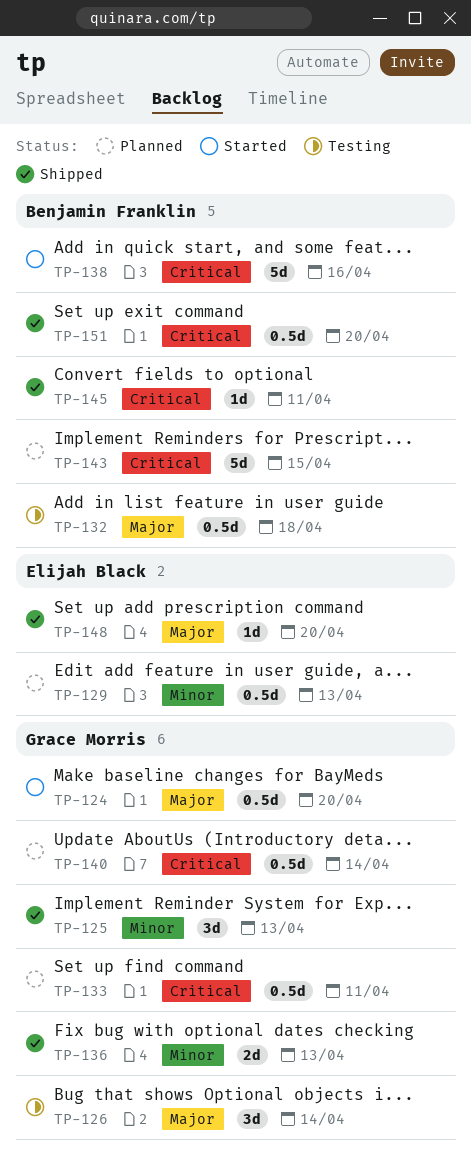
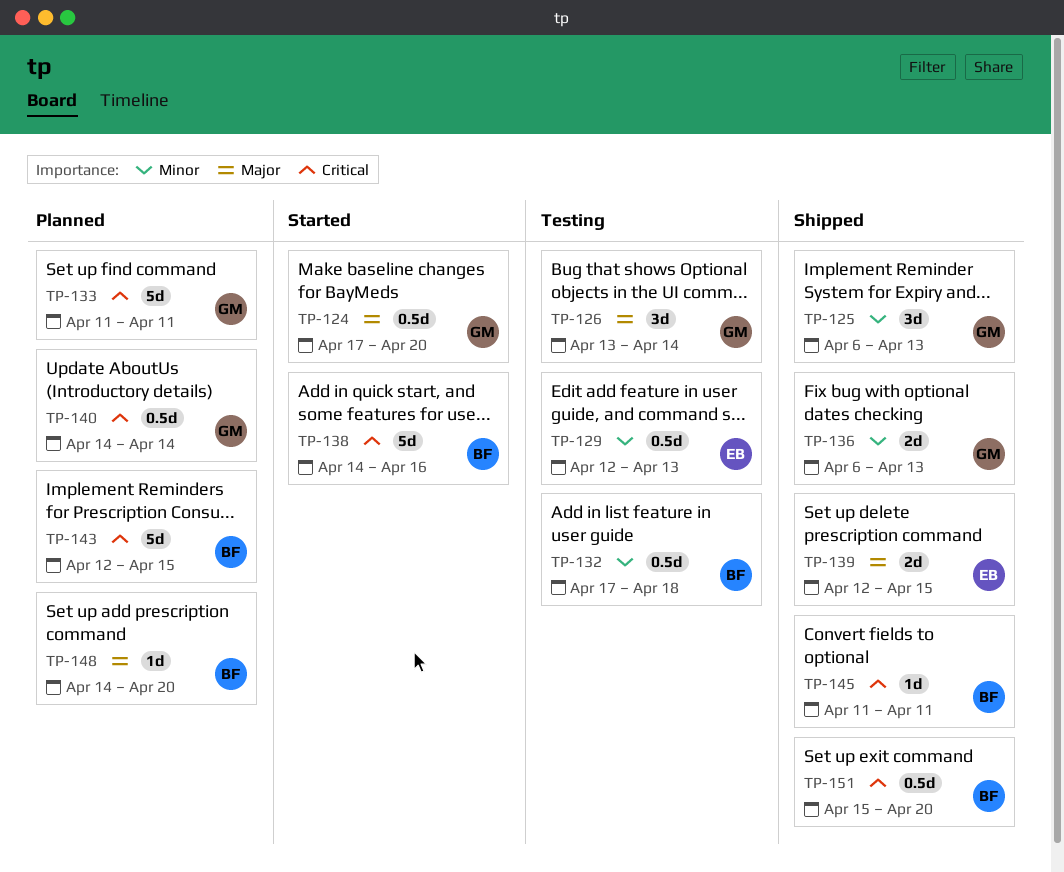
TP-129, status: Planned -> Testing
TP-132, priority: Major -> Minor
TP-133, estimate: 0.5d -> 5d
TP-139: none -> present
TP-148, status: Shipped -> Planned
TP-148, owner: Elijah Black -> Benjamin Franklin

